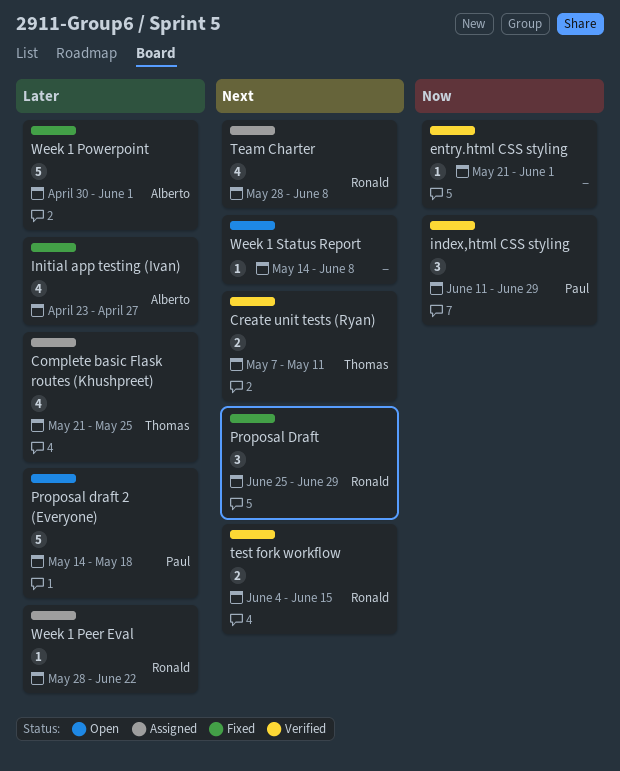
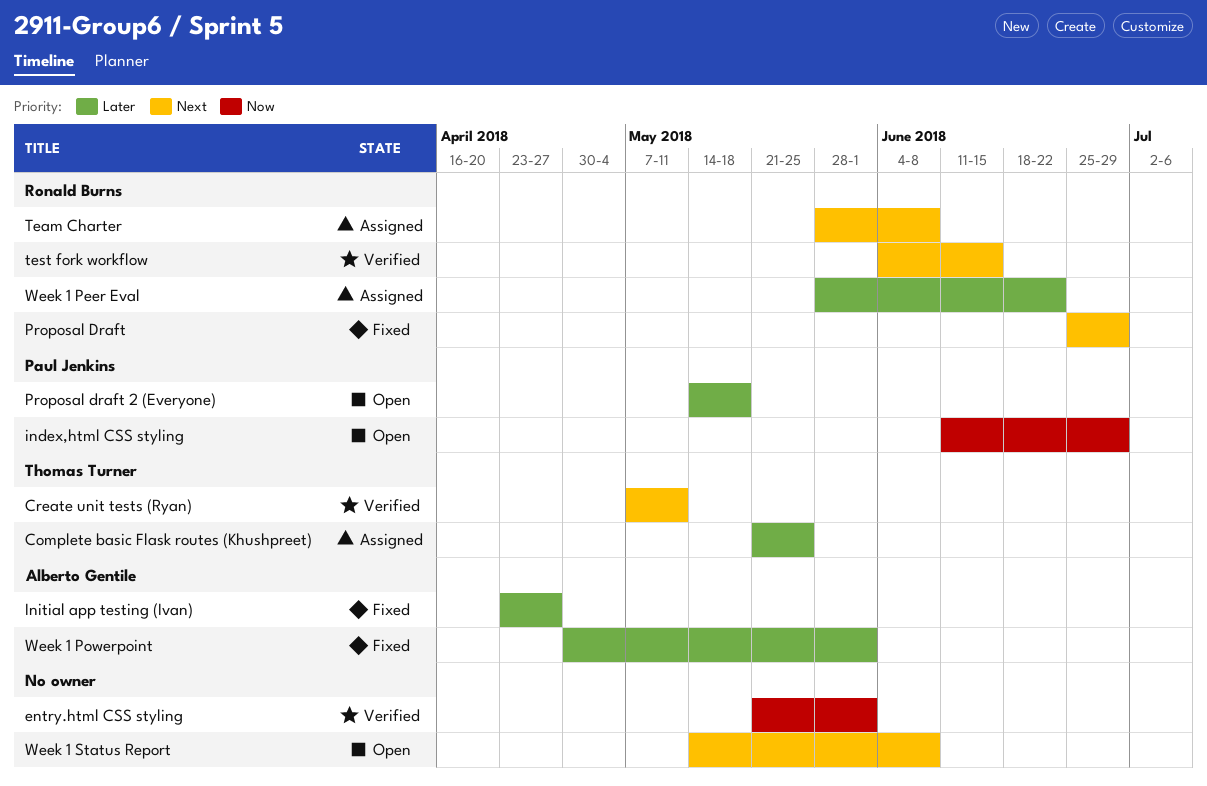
index,html CSS styling, status: Verified -> Open

